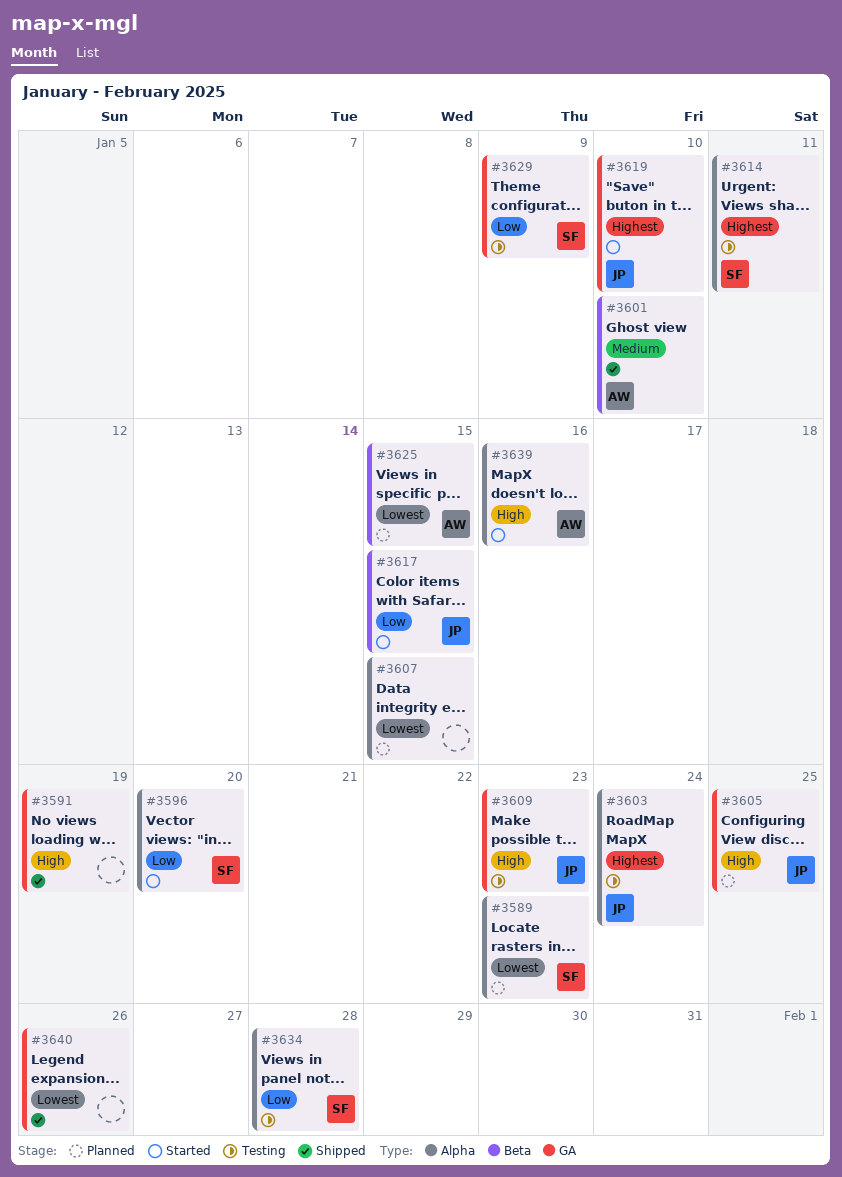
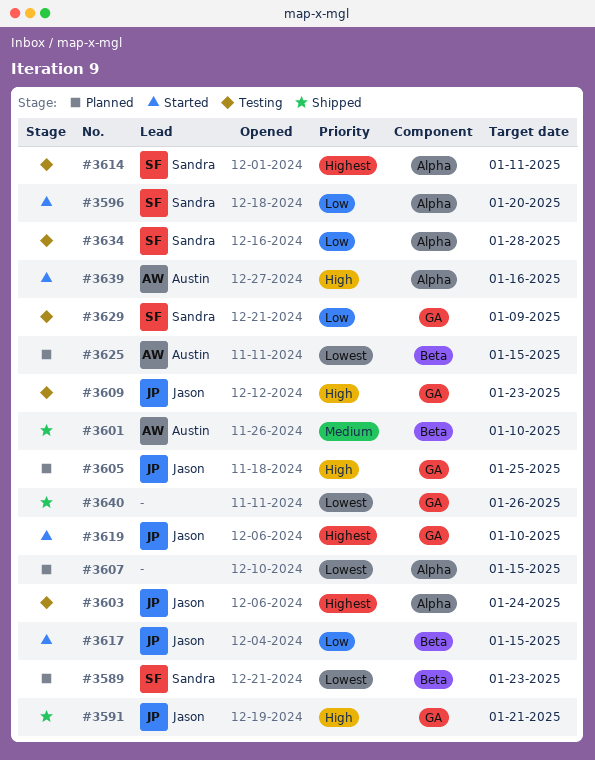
#3589, label: Alpha -> Beta
#3591, owner: none -> Jason
#3591, due: Jan 19 -> Jan 21

